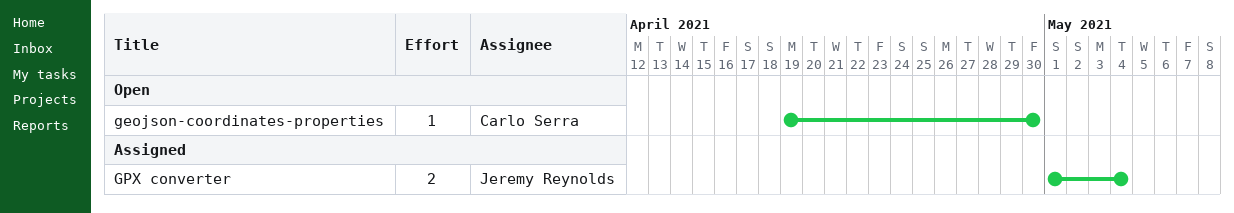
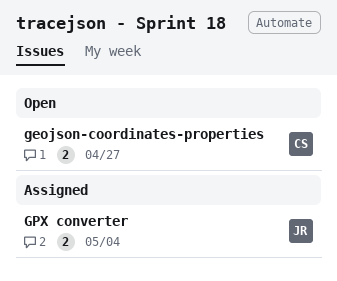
geojson-coordinates-properties, estimate: 1 -> 2
geojson-coordinates-properties, due: Apr 30 -> Apr 27

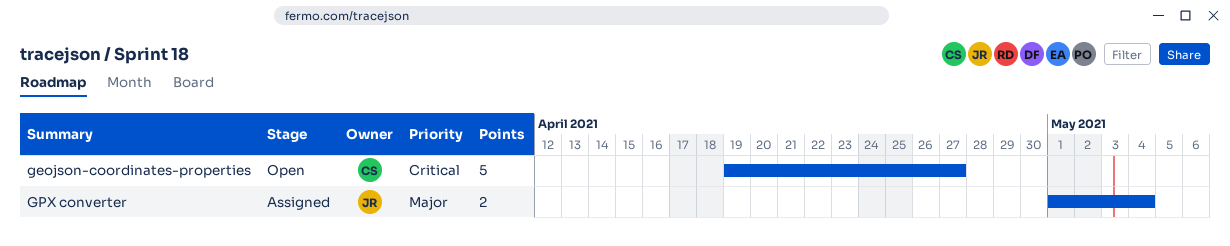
geojson-coordinates-properties, estimate: 2 -> 5

